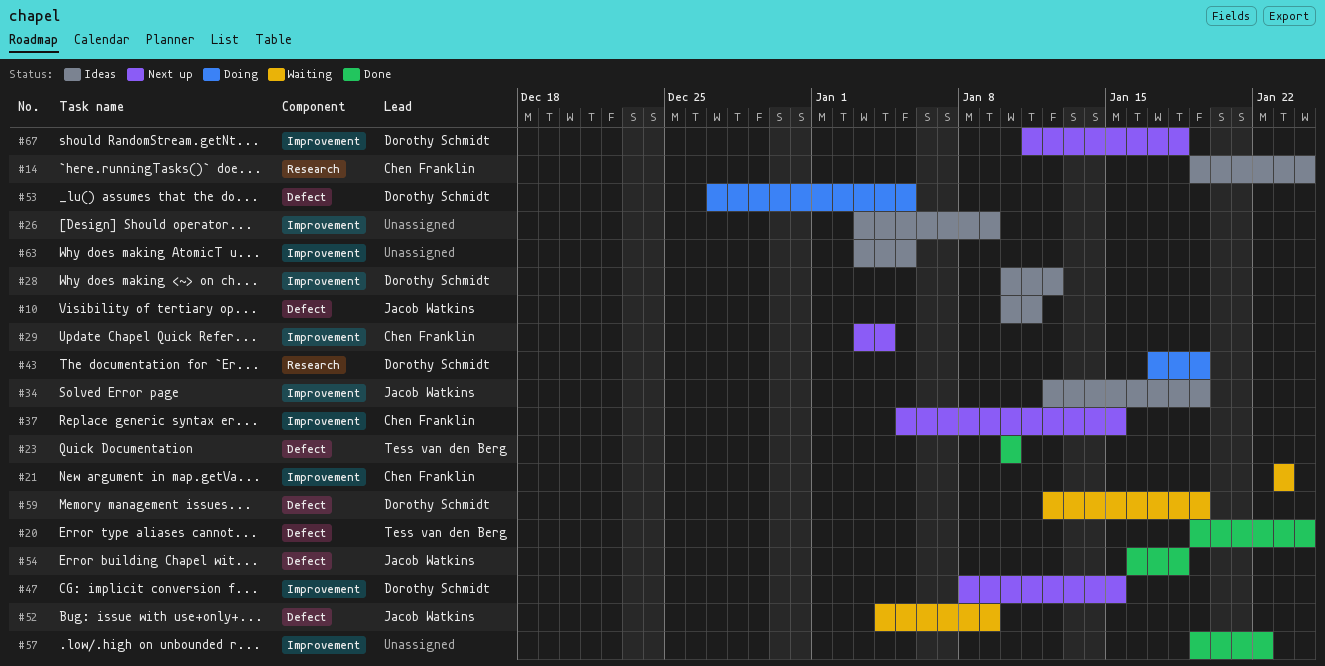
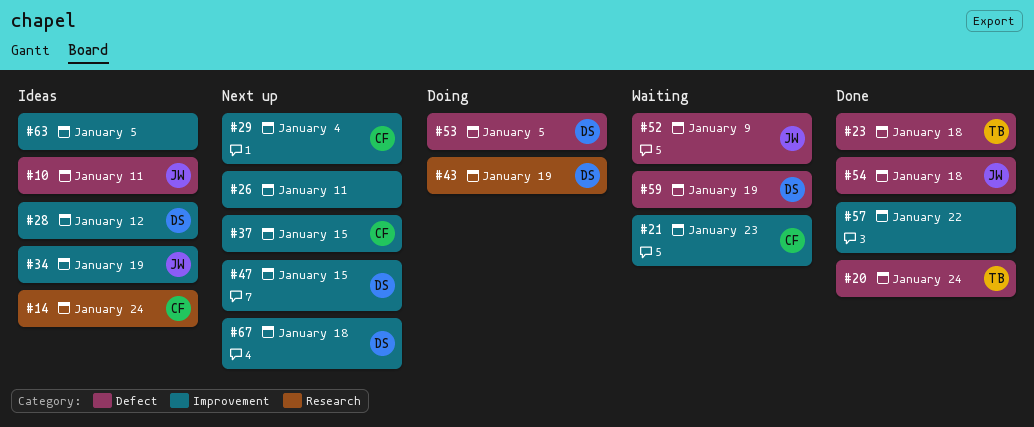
#23, due: Jan 10 -> Jan 18
#26, status: Ideas -> Next up
#26, due: Jan 9 -> Jan 11

